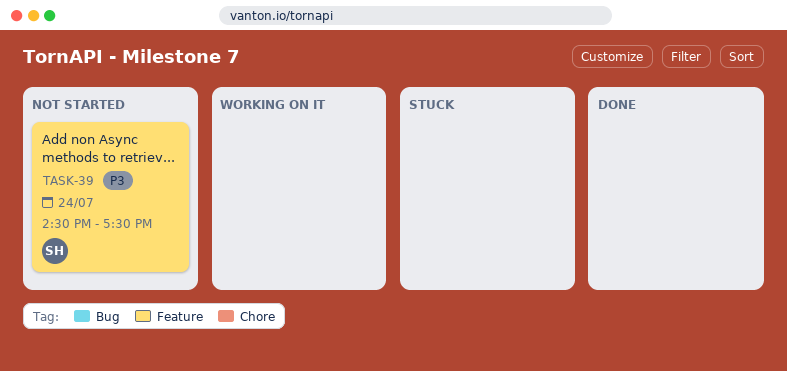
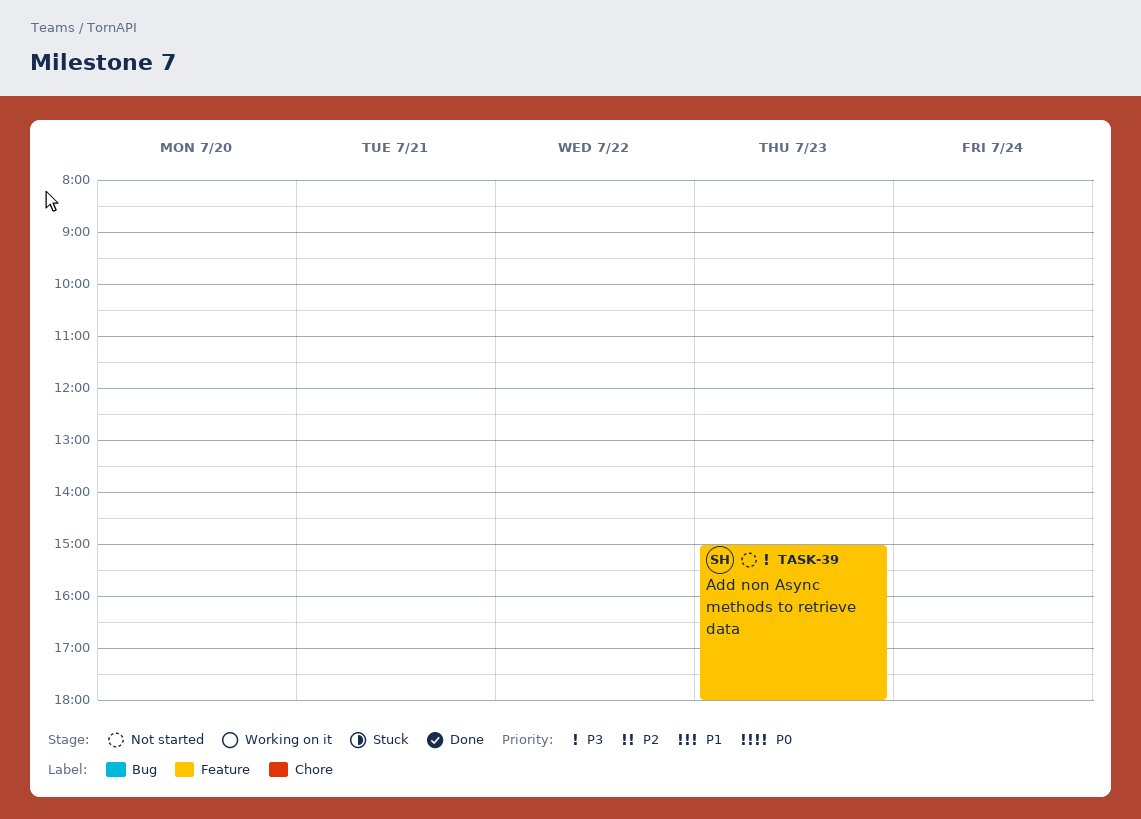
TASK-39, day: Jul 24 -> Jul 23
TASK-39, begins: 14:30 -> 15:00
TASK-39, ends: 17:30 -> 18:00

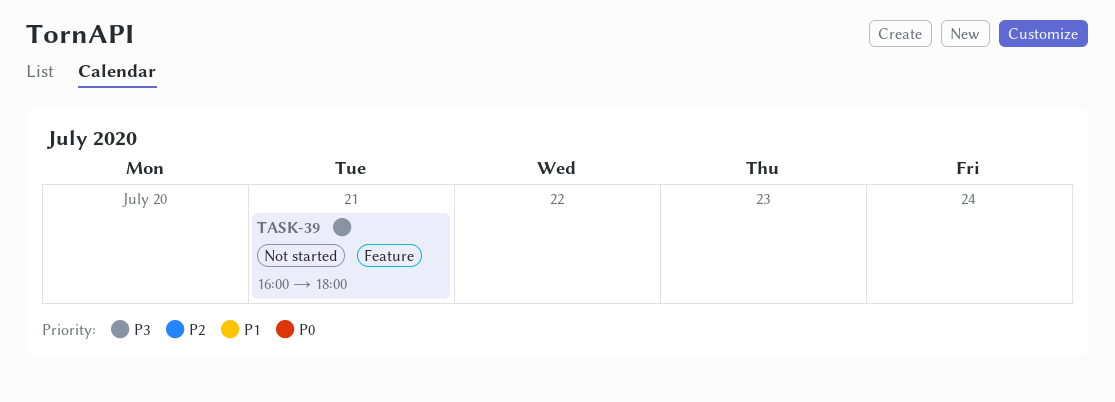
TASK-39, day: Jul 23 -> Jul 21
TASK-39, begins: 15:00 -> 16:00

